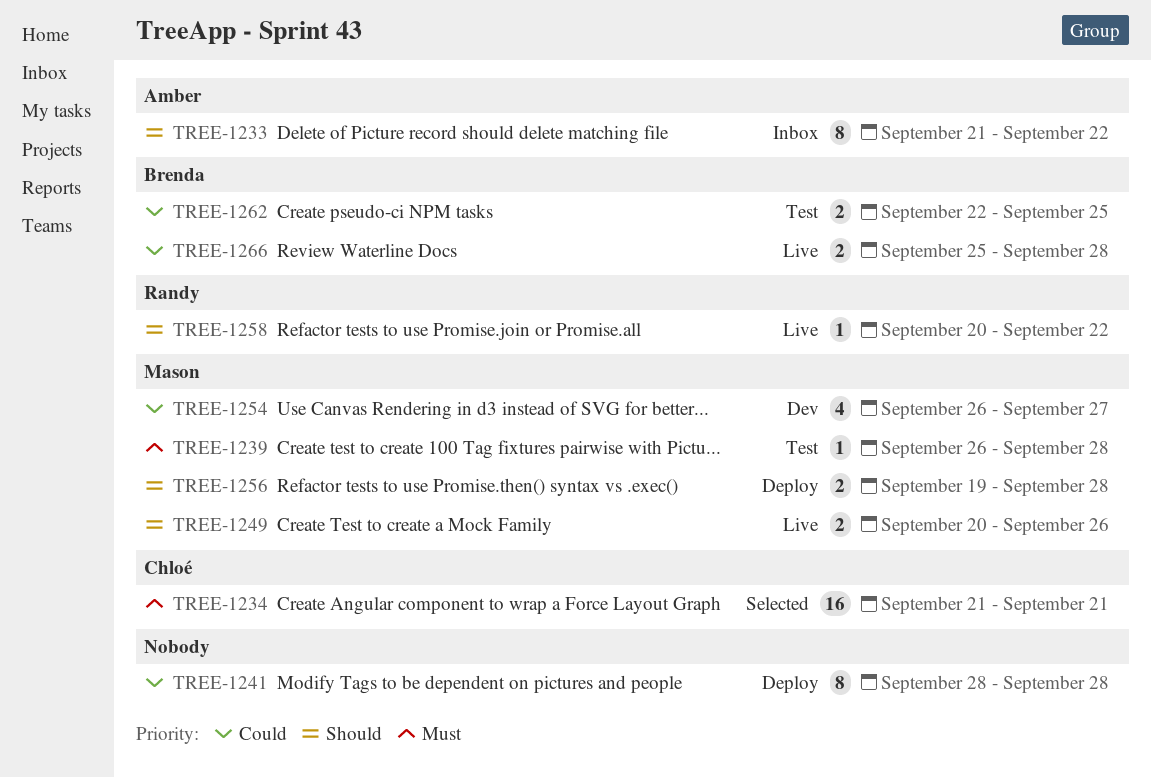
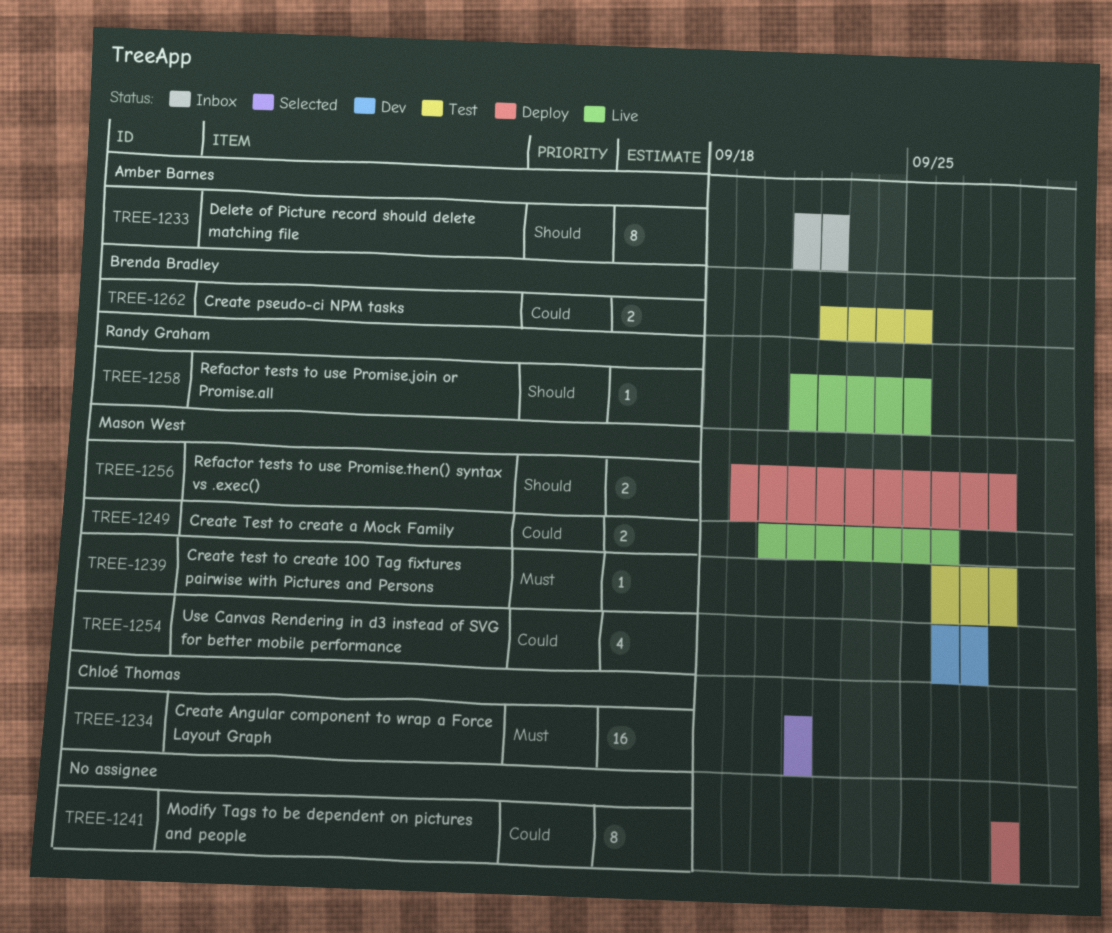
TREE-1249, priority: Should -> Could
TREE-1258, start: Sep 20 -> Sep 21
TREE-1258, due: Sep 22 -> Sep 25
TREE-1266: present -> none

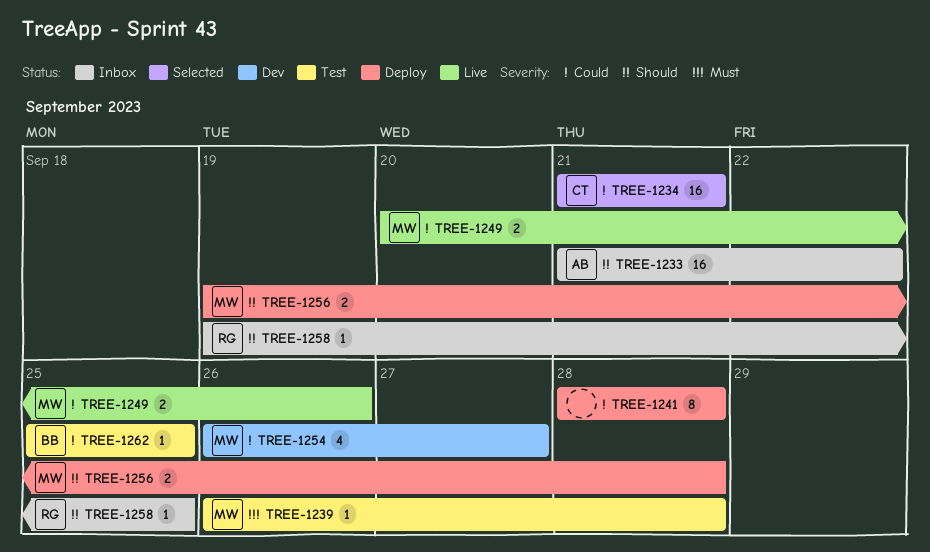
TREE-1233, estimate: 8 -> 16
TREE-1234, priority: Must -> Could
TREE-1258, status: Live -> Inbox
TREE-1258, start: Sep 21 -> Sep 19
TREE-1262, estimate: 2 -> 1
TREE-1262, start: Sep 22 -> Sep 25

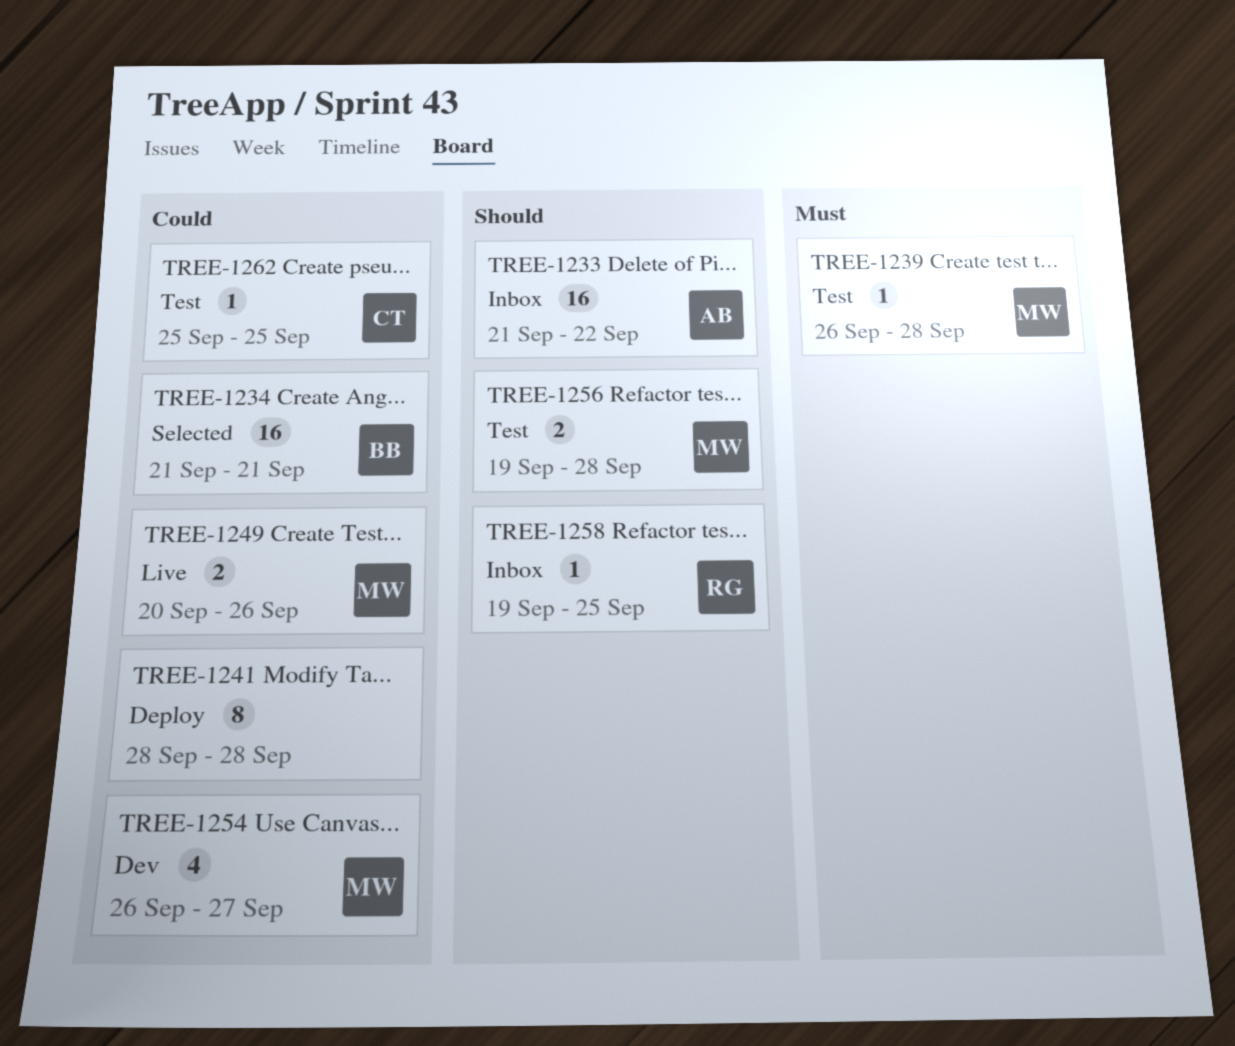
TREE-1234, owner: CT -> BB
TREE-1256, status: Deploy -> Test
TREE-1262, owner: BB -> CT

